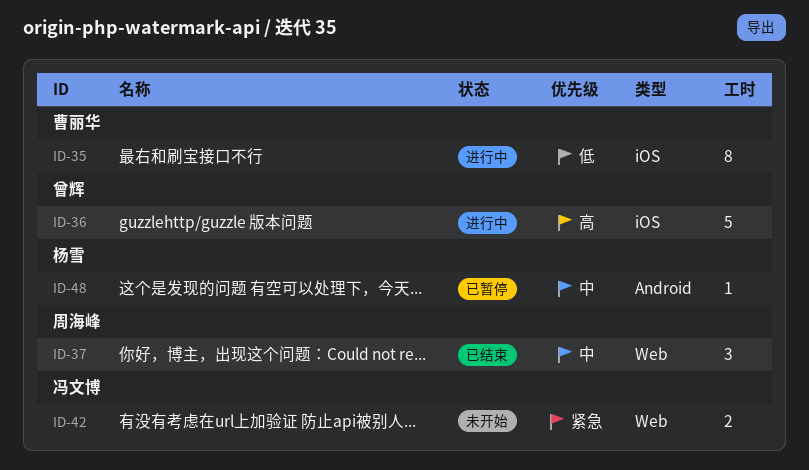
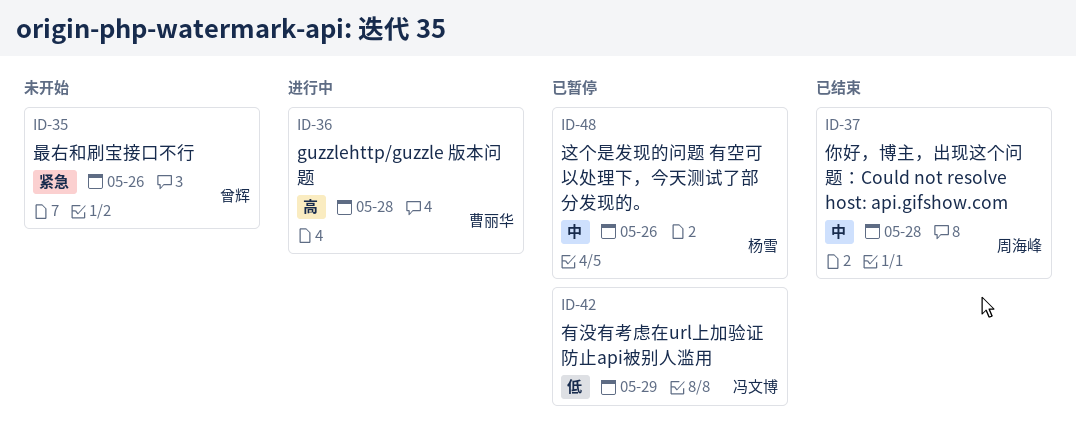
ID-35, status: 进行中 -> 未开始
ID-35, owner: 曹丽华 -> 曾辉
ID-35, priority: 低 -> 紧急
ID-36, owner: 曾辉 -> 曹丽华
ID-42, status: 未开始 -> 已暂停
ID-42, priority: 紧急 -> 低

